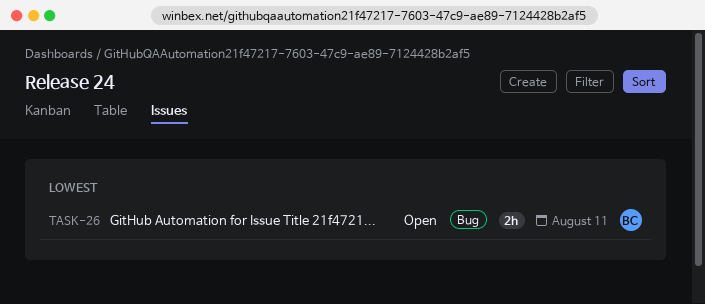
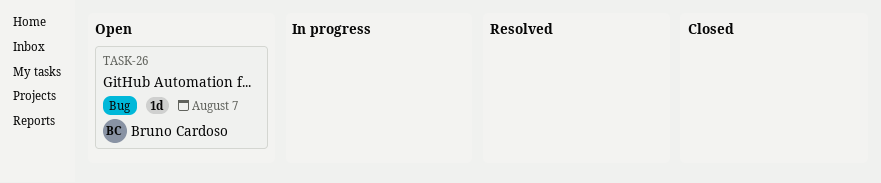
TASK-26, estimate: 2h -> 1d
TASK-26, due: Aug 11 -> Aug 7

